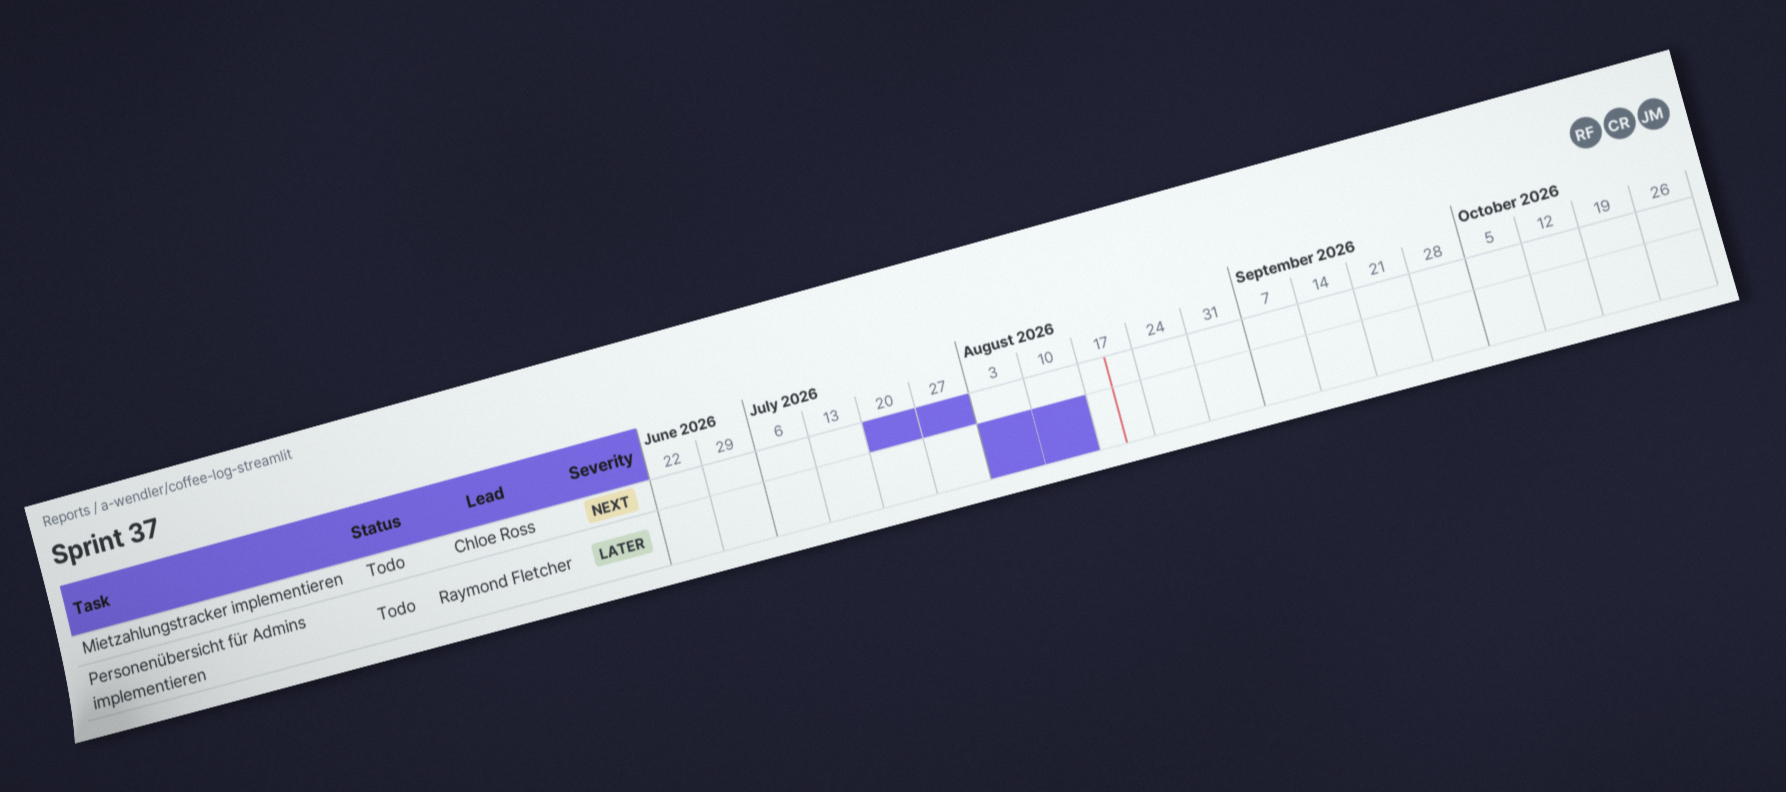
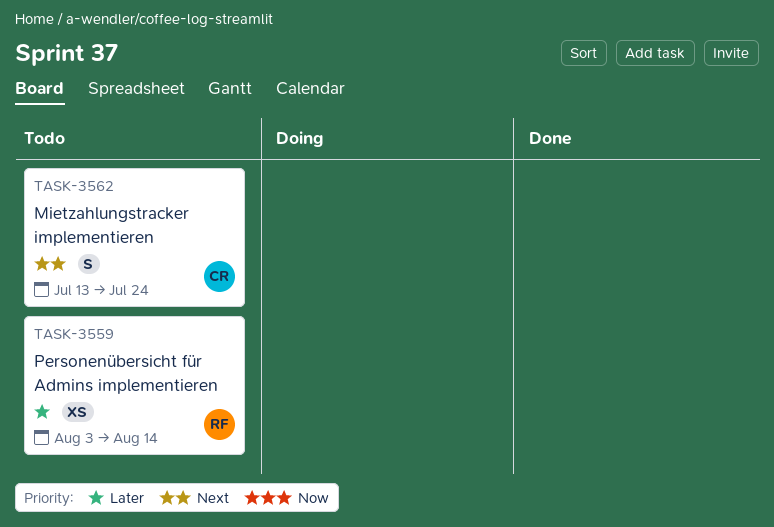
Mietzahlungstracker implementieren, start: Jul 20 -> Jul 13
Mietzahlungstracker implementieren, due: Jul 31 -> Jul 24

